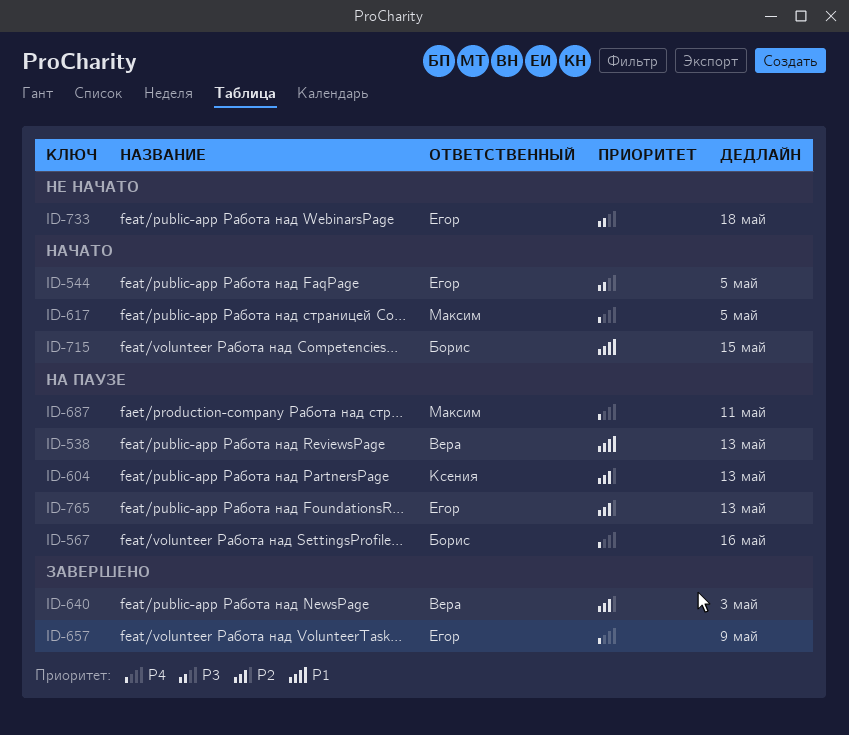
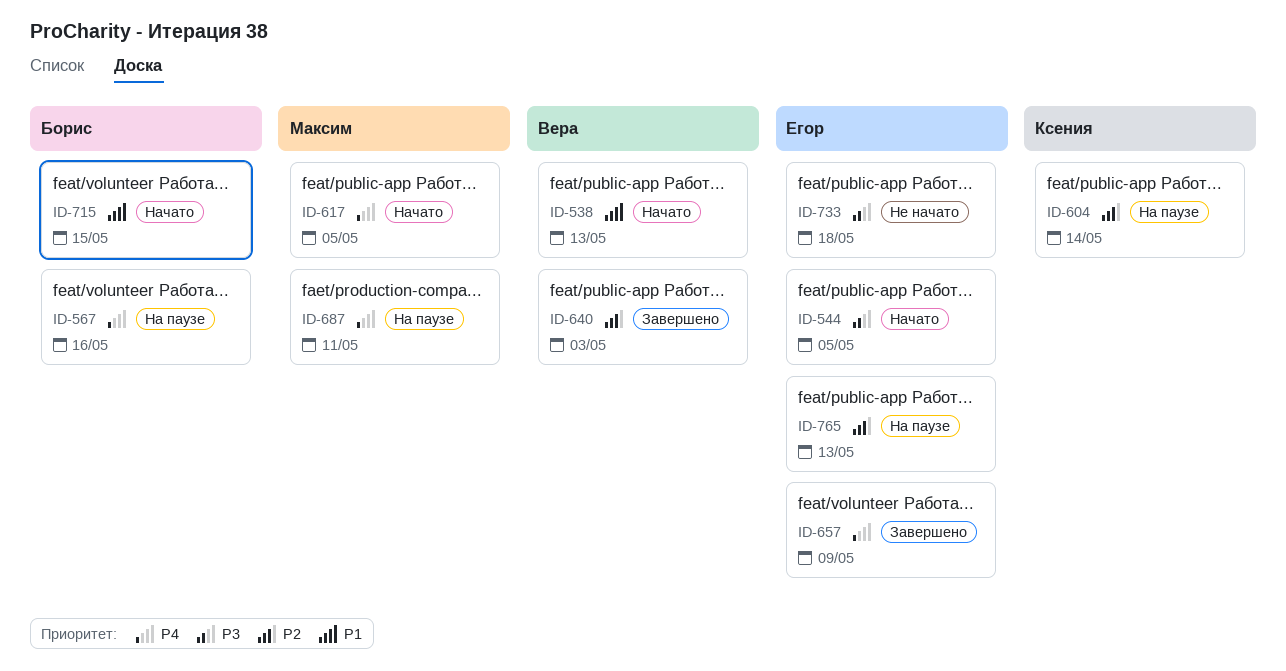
ID-538, status: На паузе -> Начато
ID-604, due: May 13 -> May 14

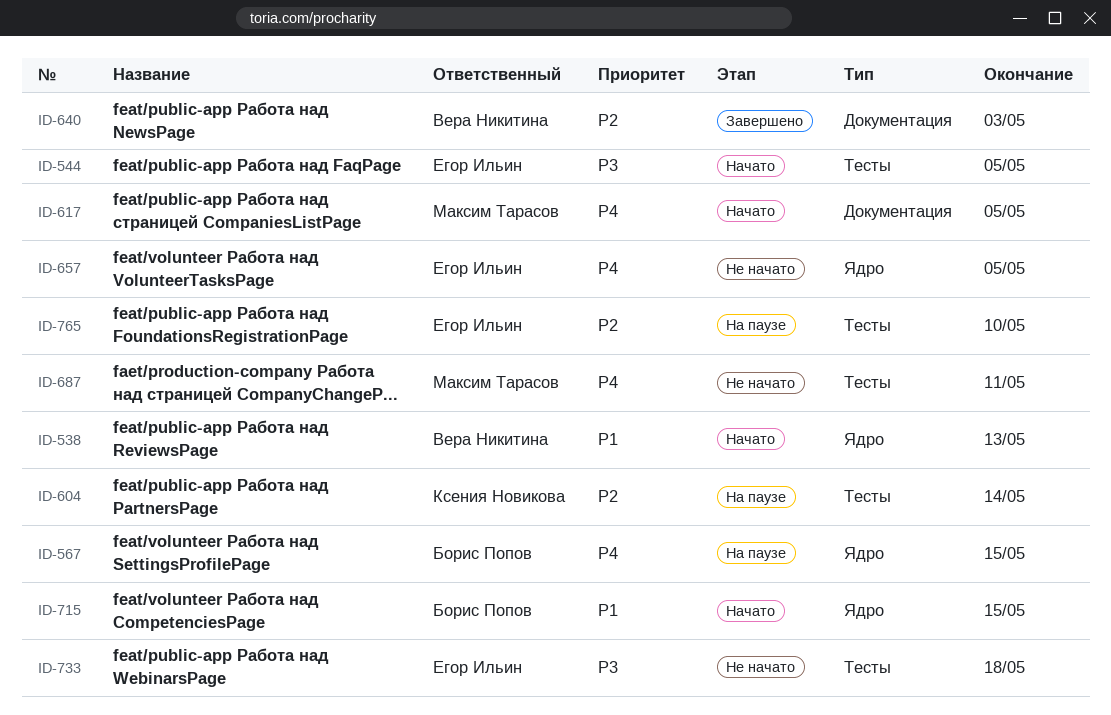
ID-567, due: May 16 -> May 15
ID-657, status: Завершено -> Не начато
ID-657, due: May 9 -> May 5
ID-687, status: На паузе -> Не начато
ID-765, due: May 13 -> May 10

